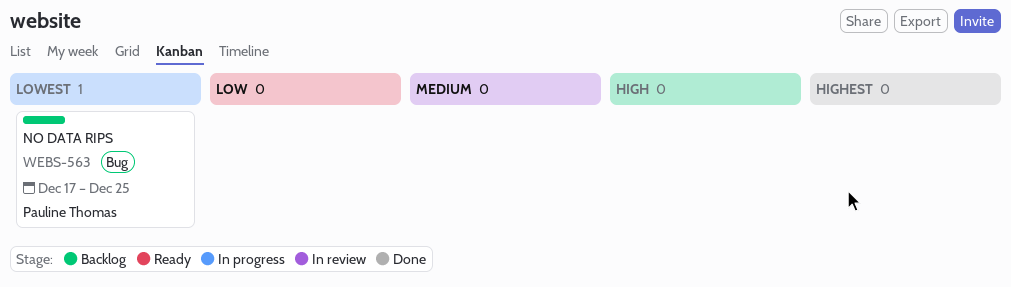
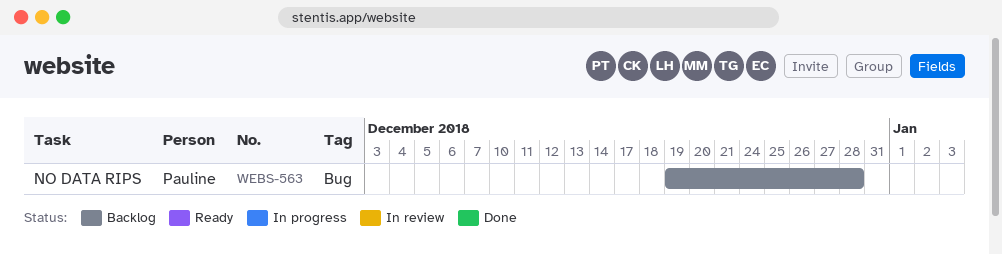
WEBS-563, start: Dec 17 -> Dec 19
WEBS-563, due: Dec 25 -> Dec 28

